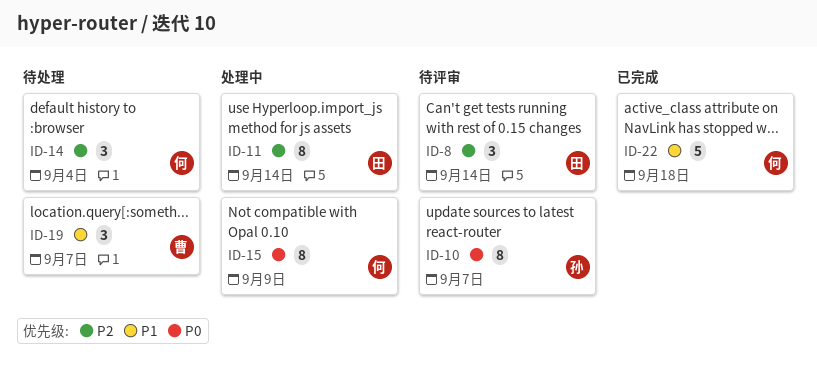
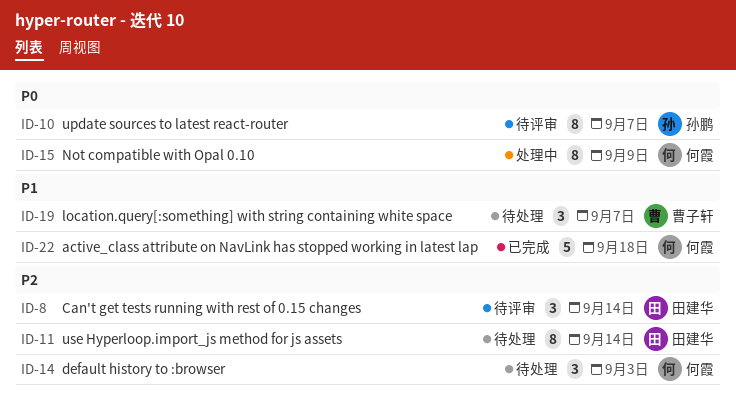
ID-11, status: 处理中 -> 待处理
ID-14, due: Sep 4 -> Sep 3

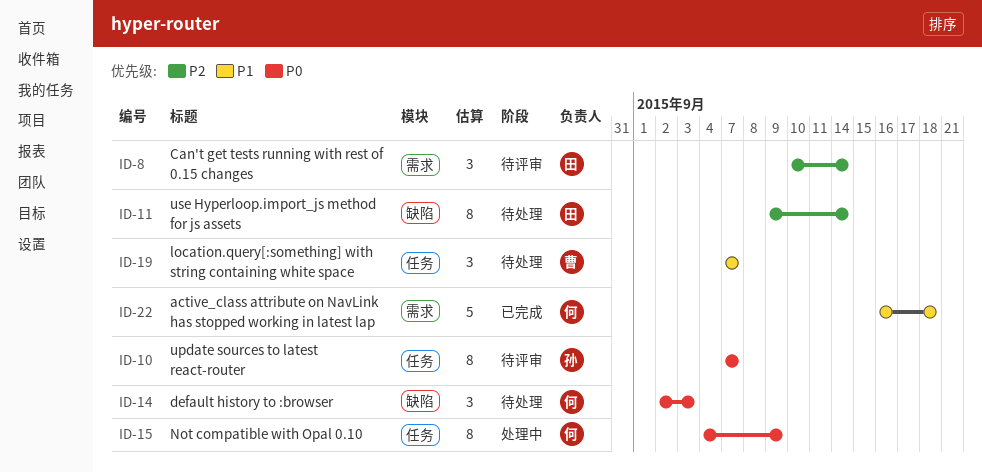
ID-14, priority: P2 -> P0

